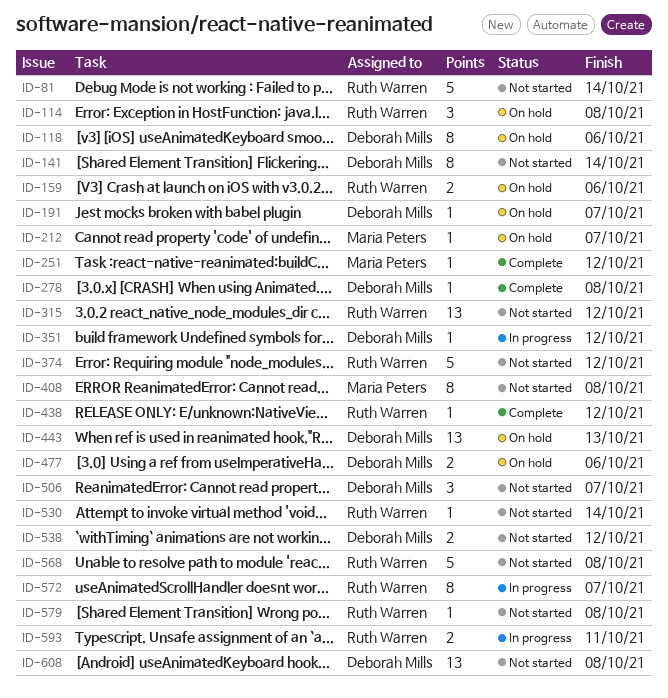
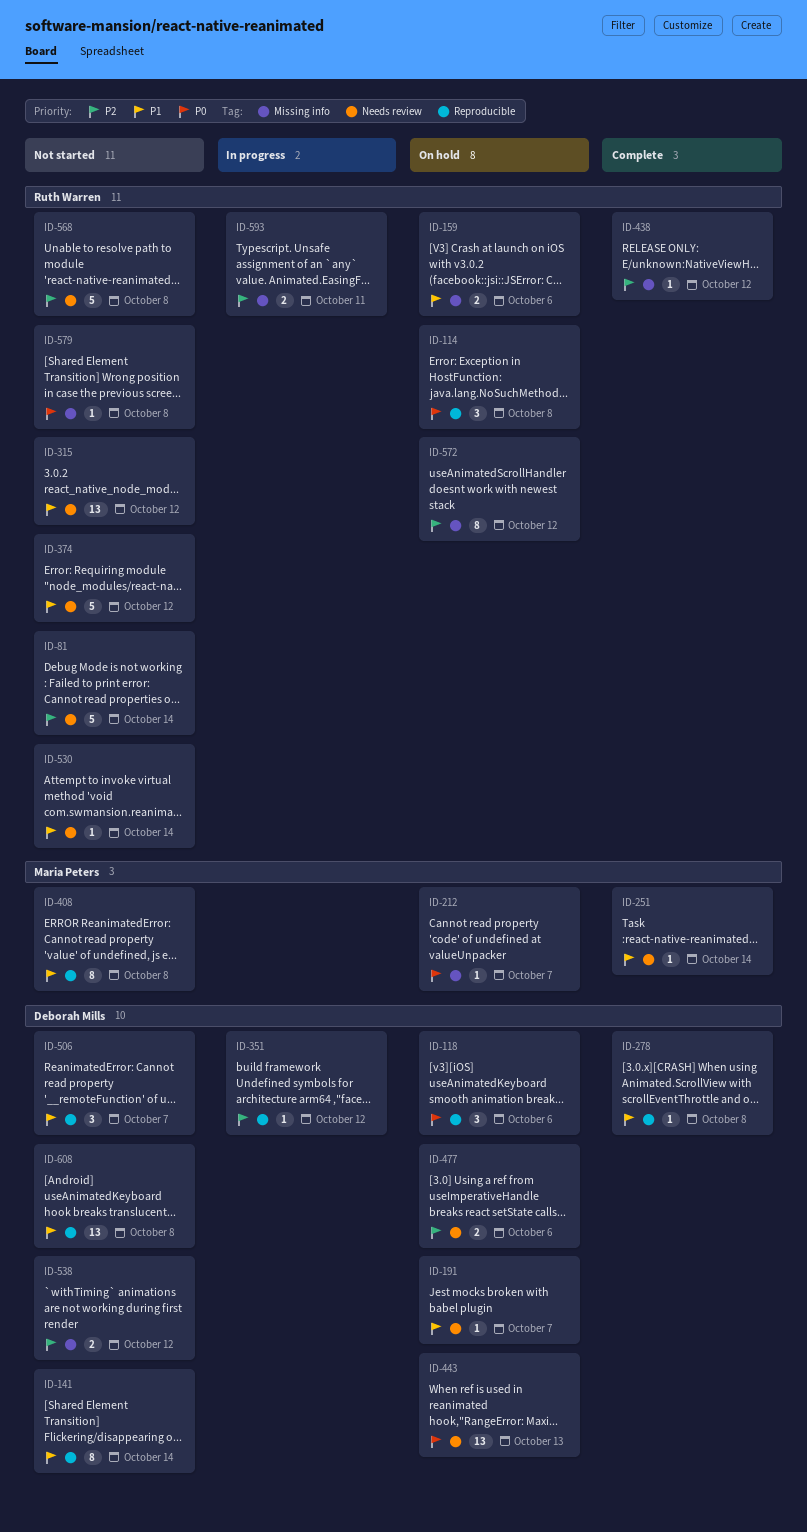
ID-118, estimate: 8 -> 3
ID-251, due: Oct 12 -> Oct 14
ID-572, status: In progress -> On hold
ID-572, due: Oct 7 -> Oct 12

